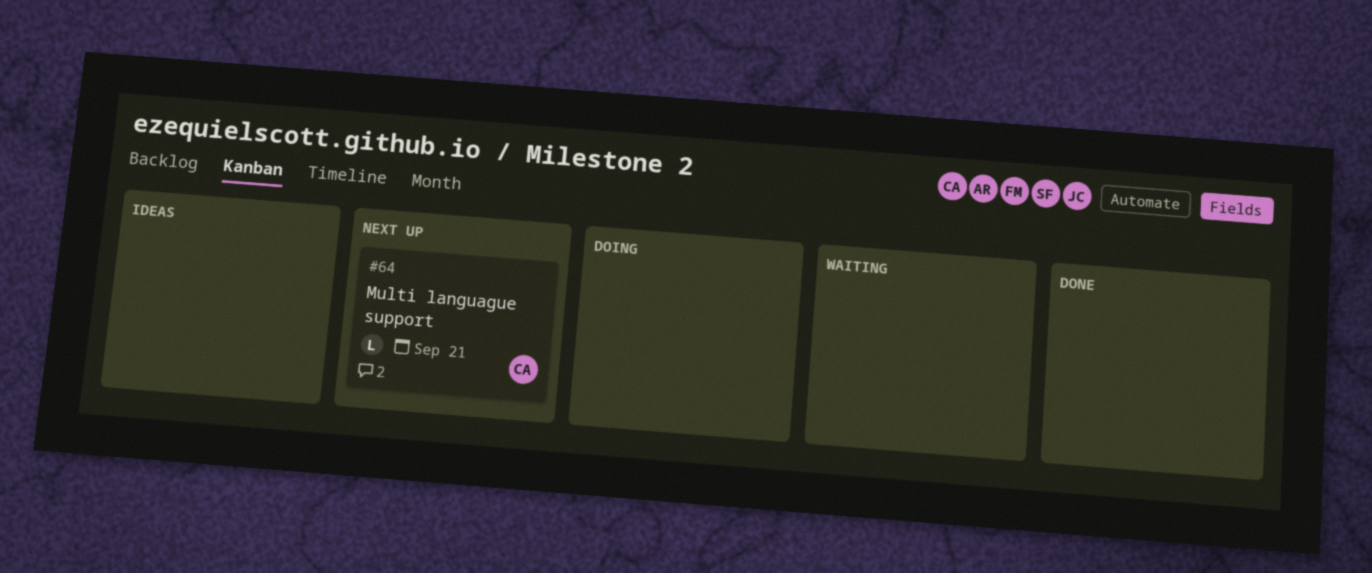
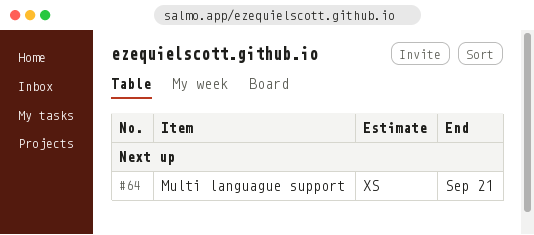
#64, estimate: L -> XS

